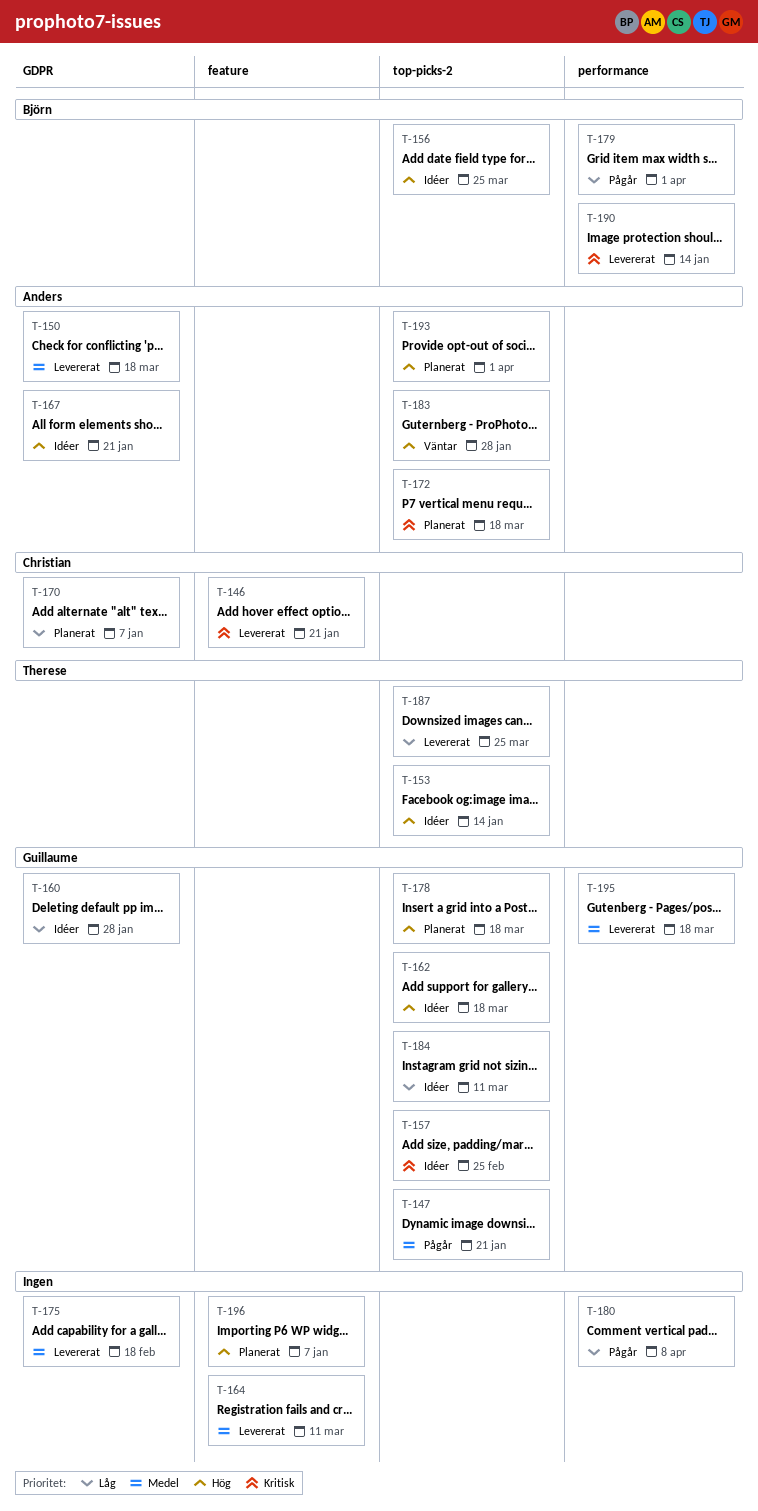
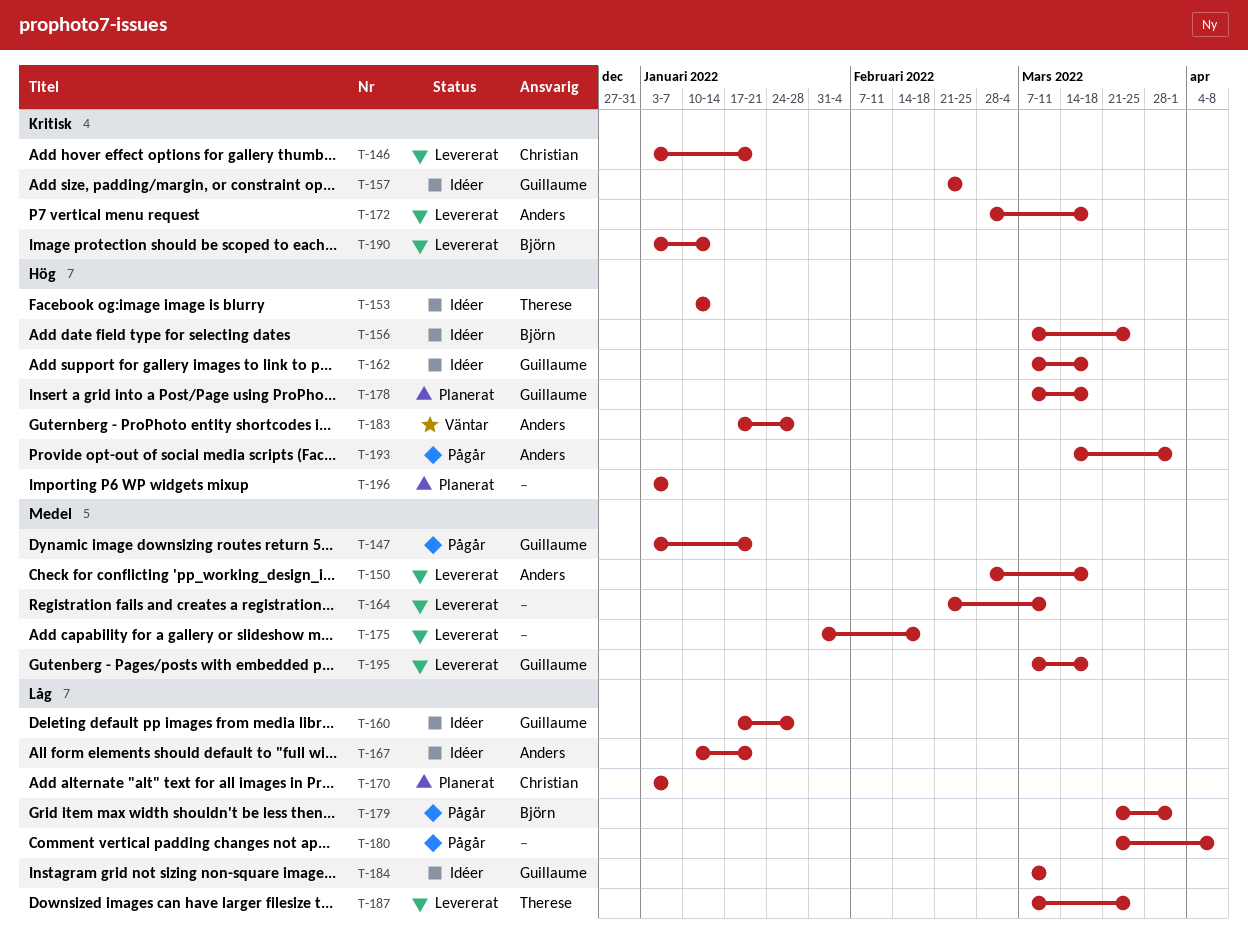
T-167, priority: Hög -> Låg
T-172, status: Planerat -> Levererat
T-193, status: Planerat -> Pågår

